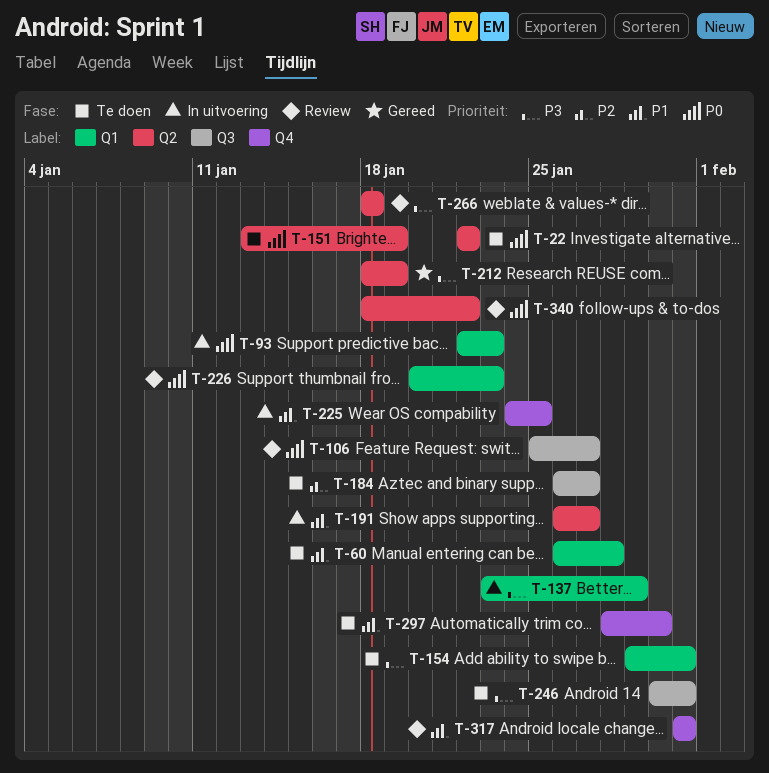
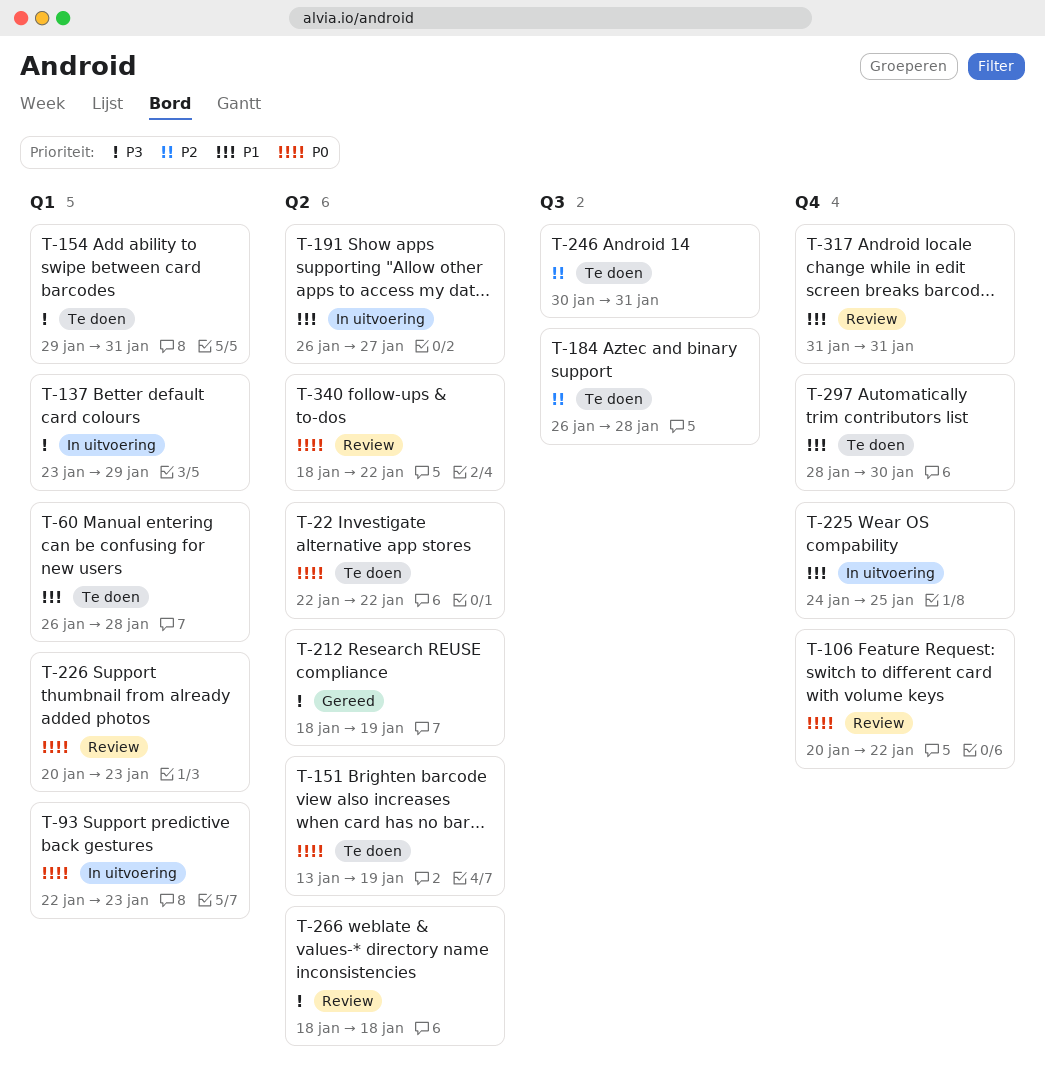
T-106, label: Q3 -> Q4
T-106, start: Jan 25 -> Jan 20
T-106, due: Jan 27 -> Jan 22
T-184, due: Jan 27 -> Jan 28
T-246, priority: P3 -> P2

